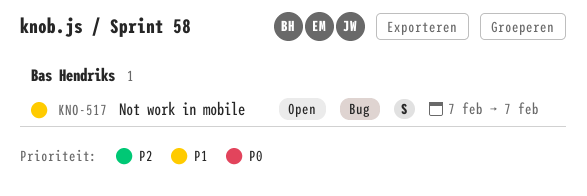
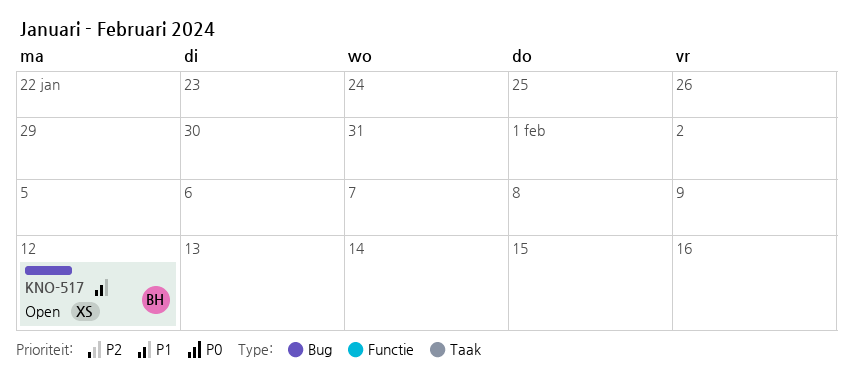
KNO-517, estimate: S -> XS
KNO-517, due: Feb 7 -> Feb 12

